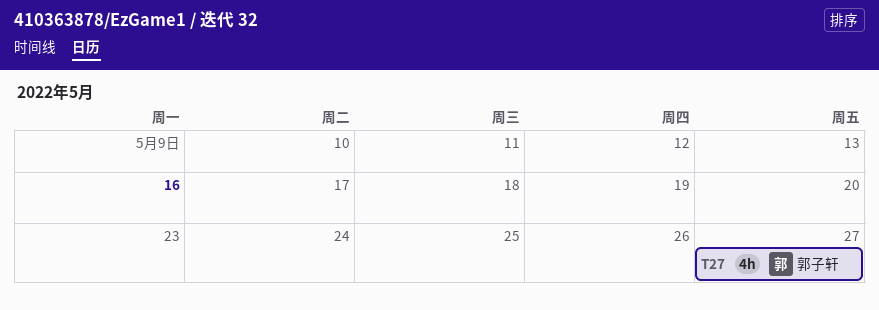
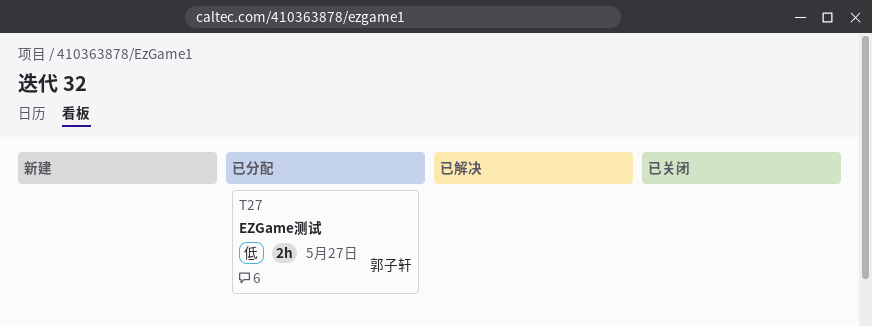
T27, estimate: 4h -> 2h

